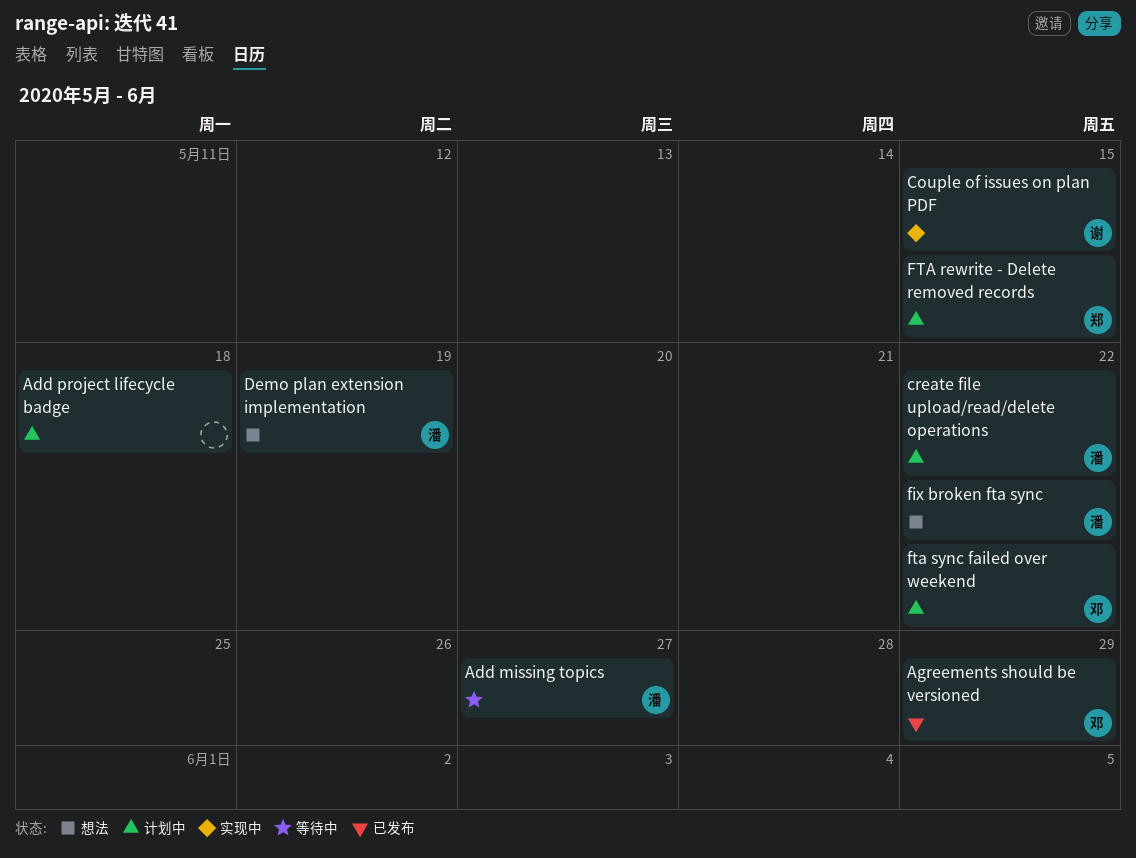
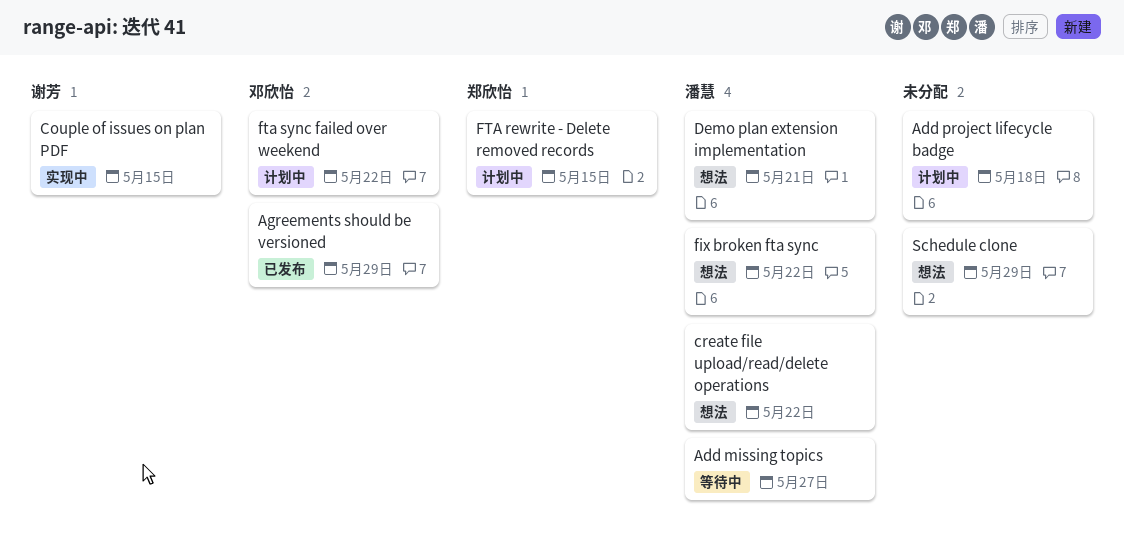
create file upload/read/delete operations, status: 计划中 -> 想法
Demo plan extension implementation, due: May 19 -> May 21
Schedule clone: none -> present

